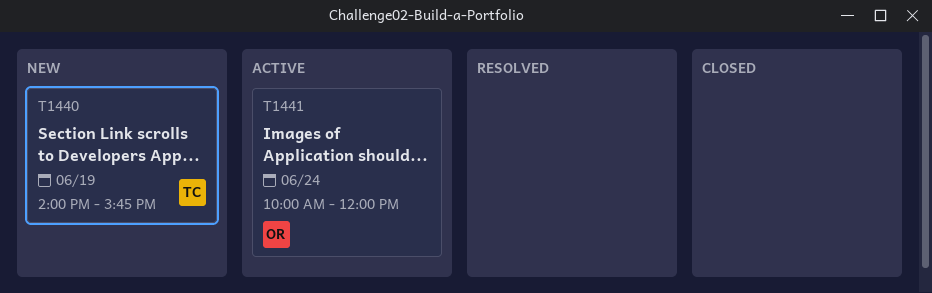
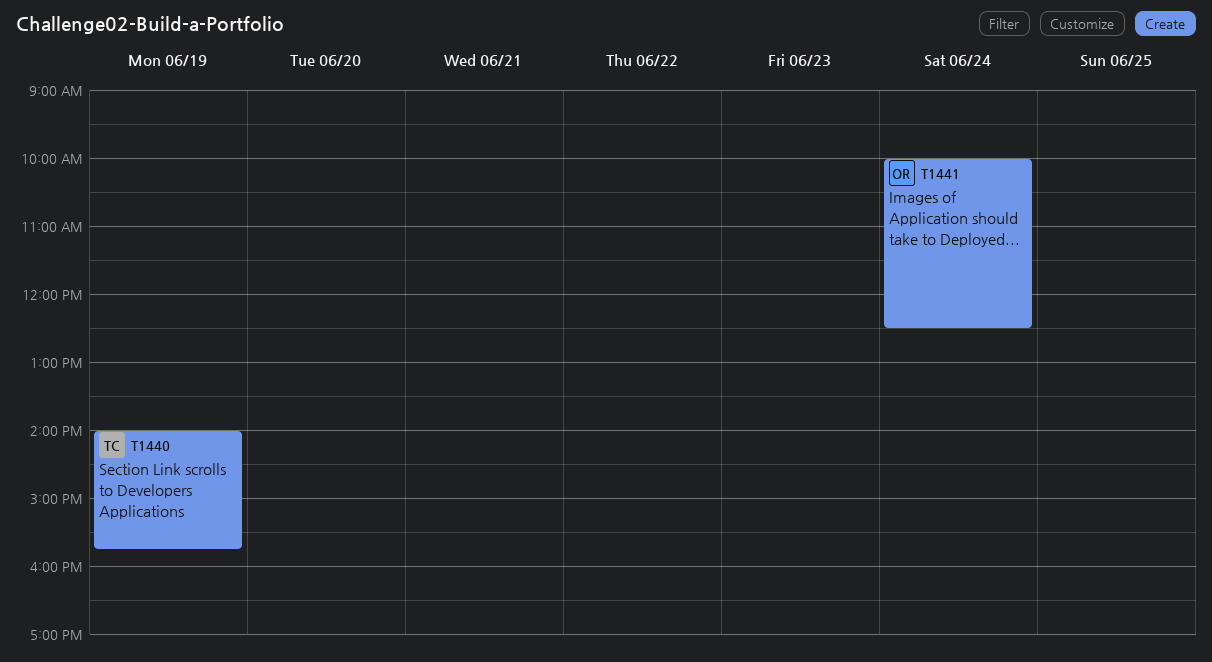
T1441, ends: 12:00 -> 12:30

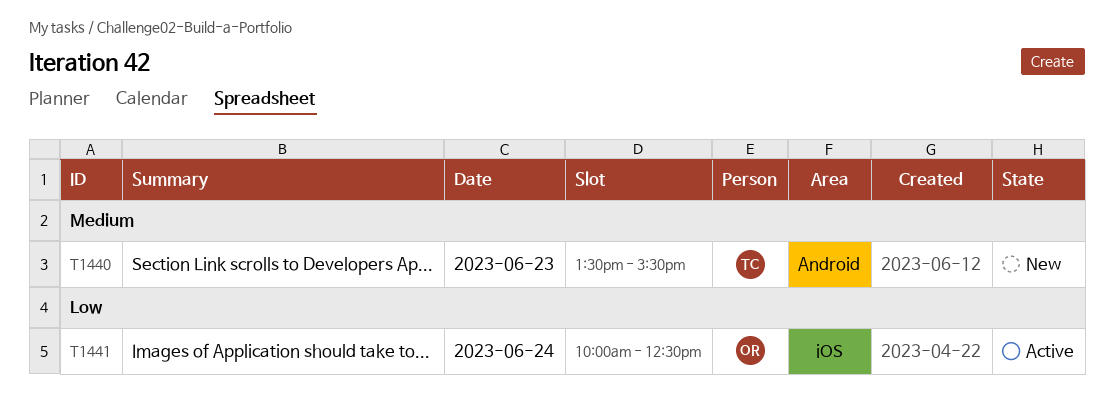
T1440, day: Jun 19 -> Jun 23
T1440, begins: 14:00 -> 13:30
T1440, ends: 15:45 -> 15:30

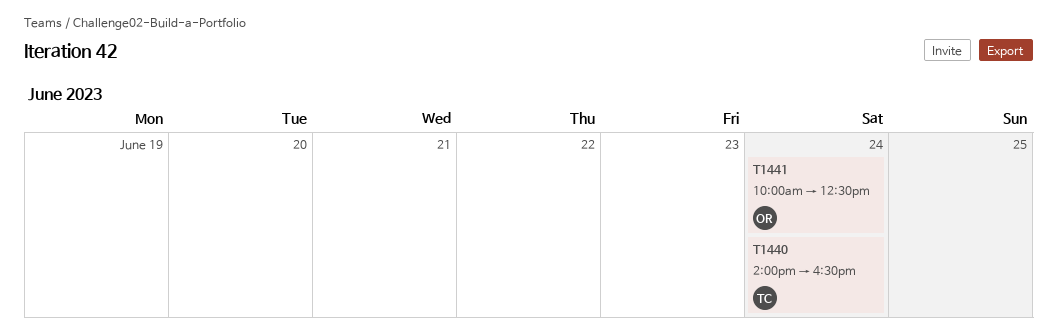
T1440, day: Jun 23 -> Jun 24
T1440, begins: 13:30 -> 14:00
T1440, ends: 15:30 -> 16:30

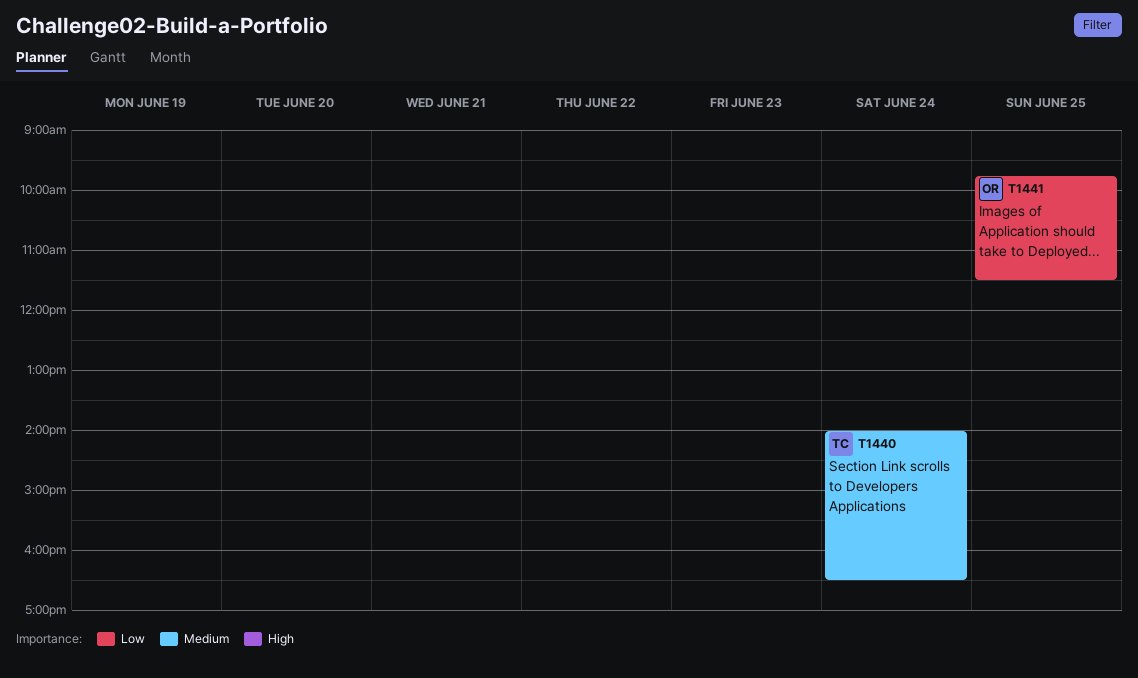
T1441, day: Jun 24 -> Jun 25
T1441, begins: 10:00 -> 09:45
T1441, ends: 12:30 -> 11:30

